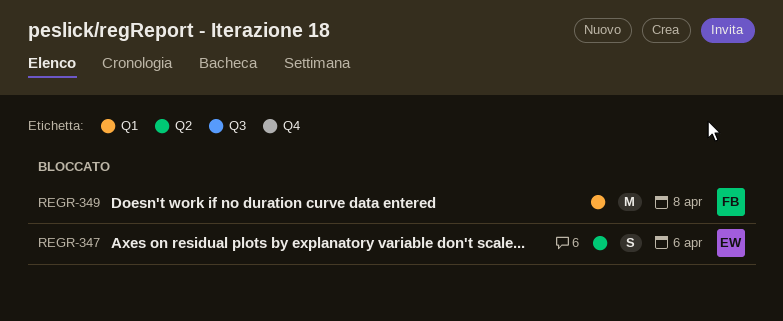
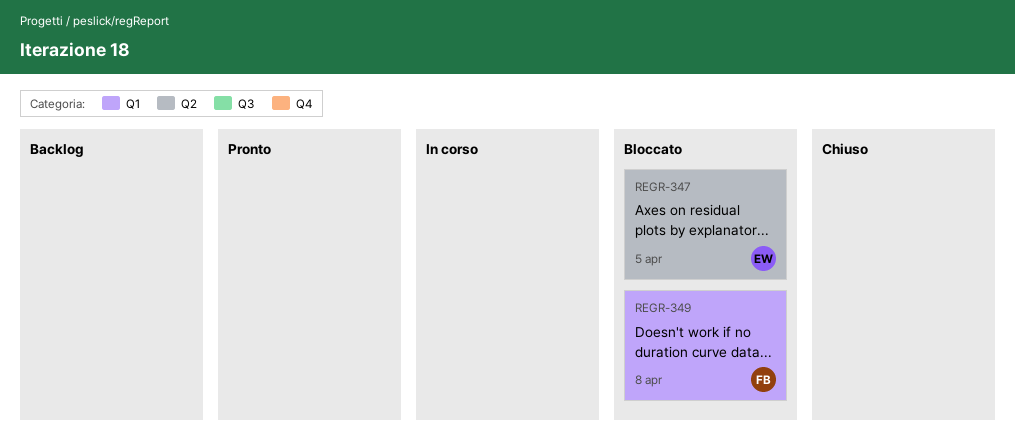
REGR-347, due: Apr 6 -> Apr 5

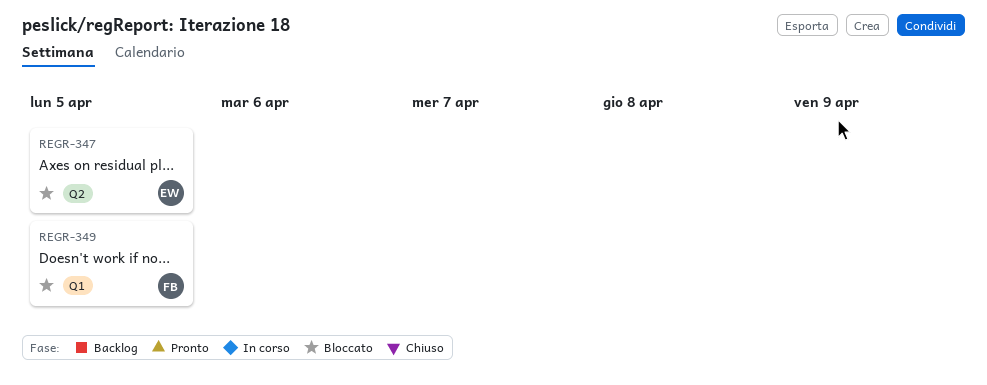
REGR-349, due: Apr 8 -> Apr 5

